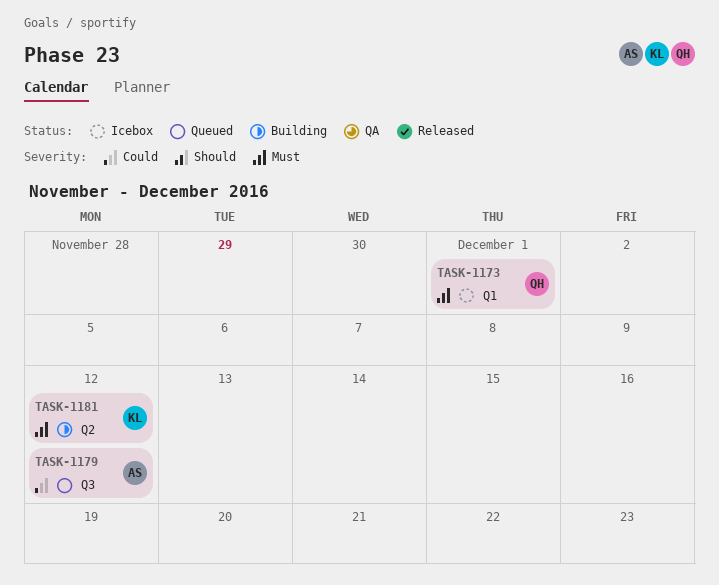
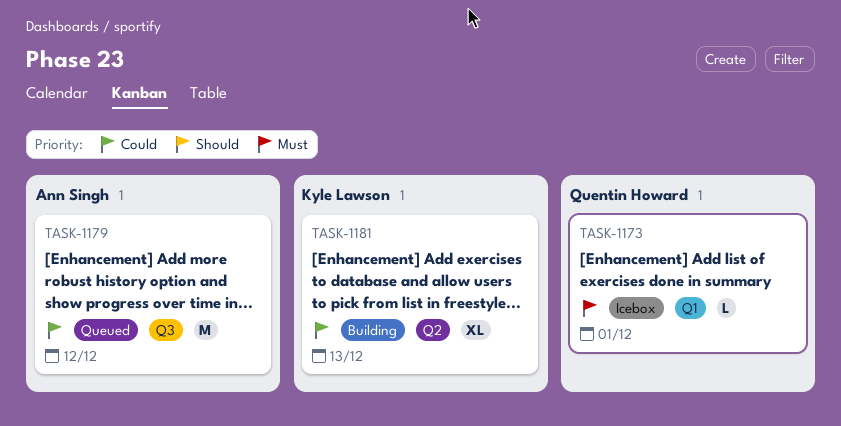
TASK-1181, priority: Must -> Could
TASK-1181, due: Dec 12 -> Dec 13

